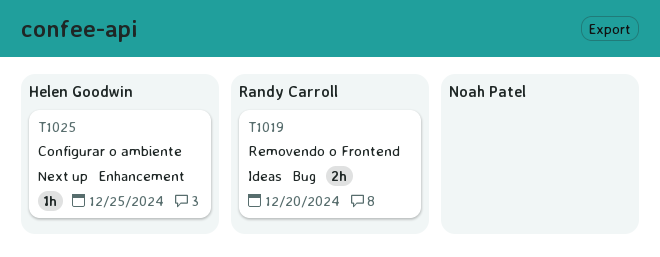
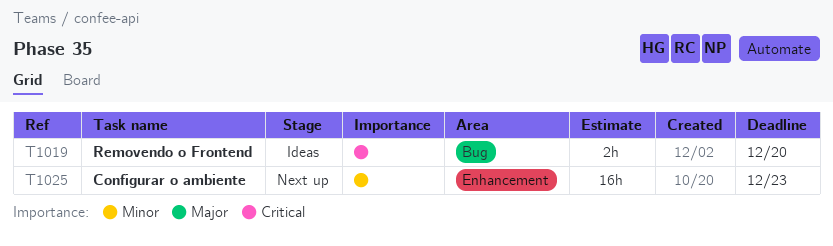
T1025, estimate: 1h -> 16h
T1025, due: Dec 25 -> Dec 23

